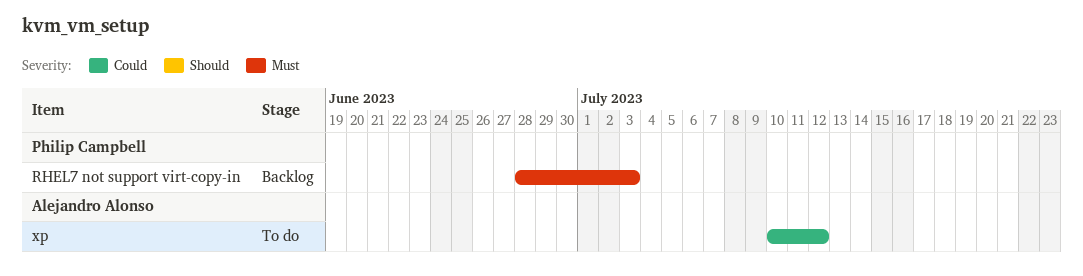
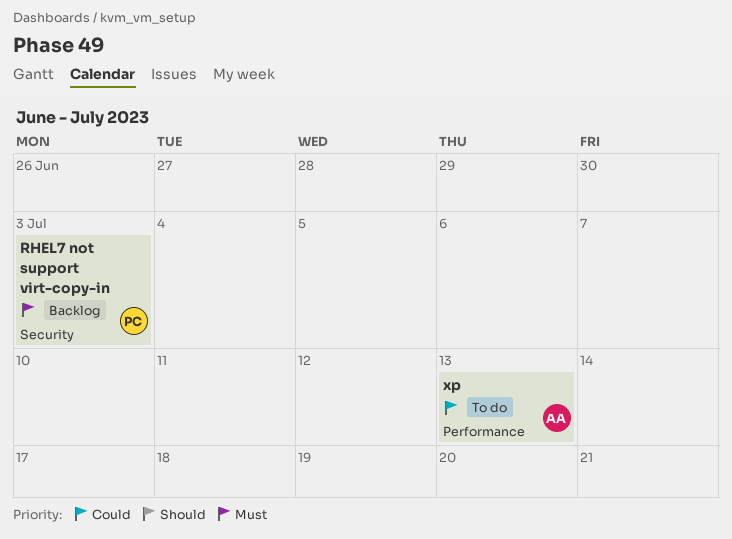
xp, due: Jul 12 -> Jul 13

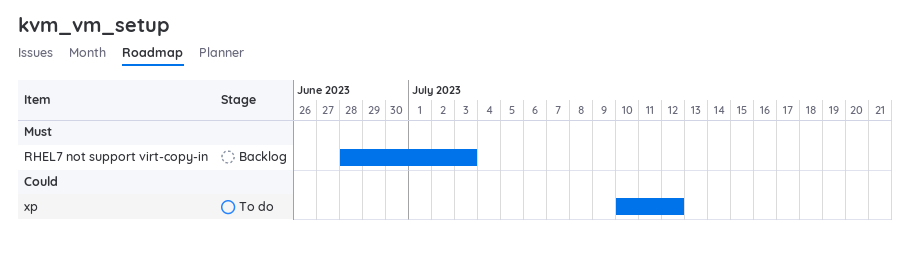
xp, due: Jul 13 -> Jul 12

